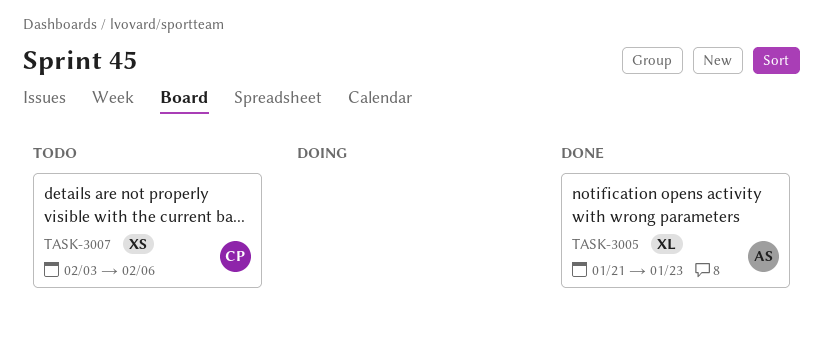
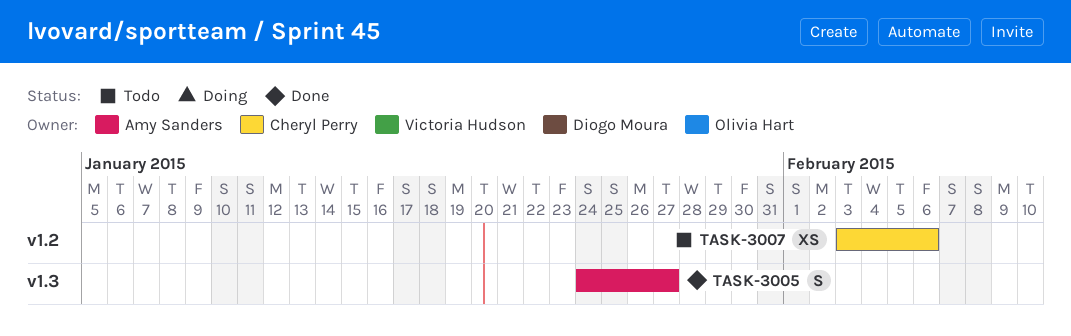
TASK-3005, estimate: XL -> S
TASK-3005, start: Jan 21 -> Jan 24
TASK-3005, due: Jan 23 -> Jan 27

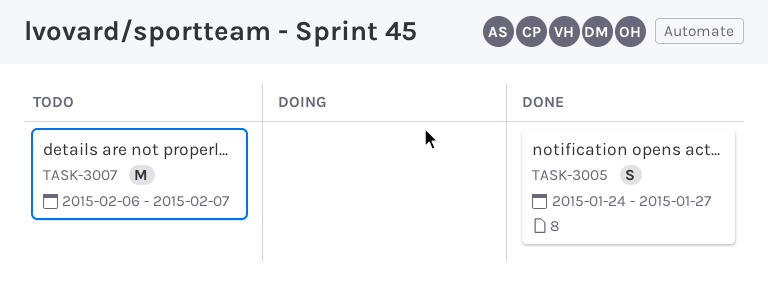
TASK-3007, estimate: XS -> M
TASK-3007, start: Feb 3 -> Feb 6
TASK-3007, due: Feb 6 -> Feb 7

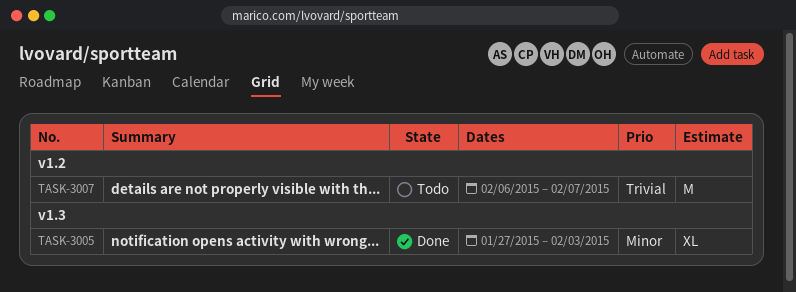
TASK-3005, estimate: S -> XL
TASK-3005, start: Jan 24 -> Jan 27
TASK-3005, due: Jan 27 -> Feb 3

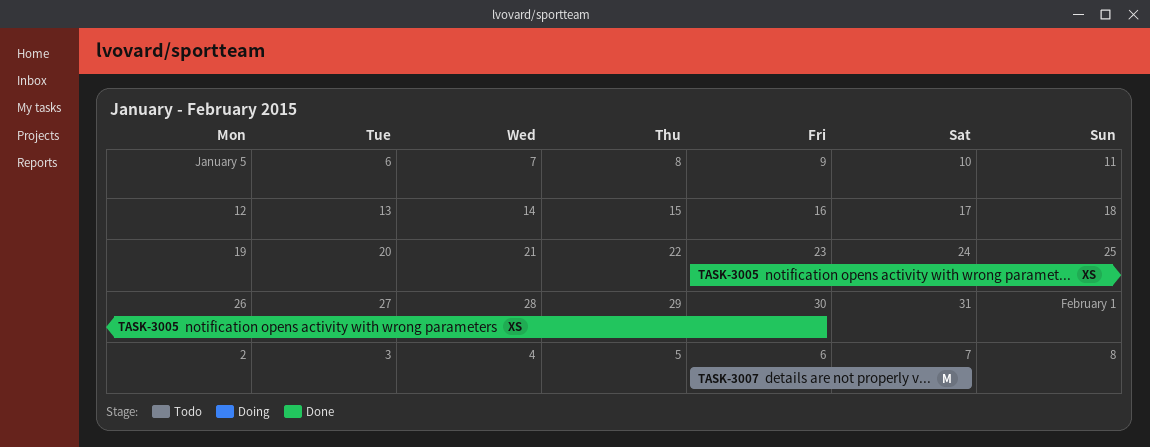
TASK-3005, estimate: XL -> XS
TASK-3005, start: Jan 27 -> Jan 23
TASK-3005, due: Feb 3 -> Jan 30

